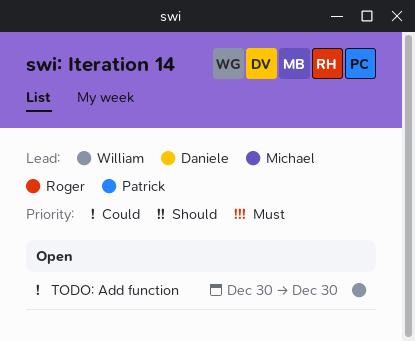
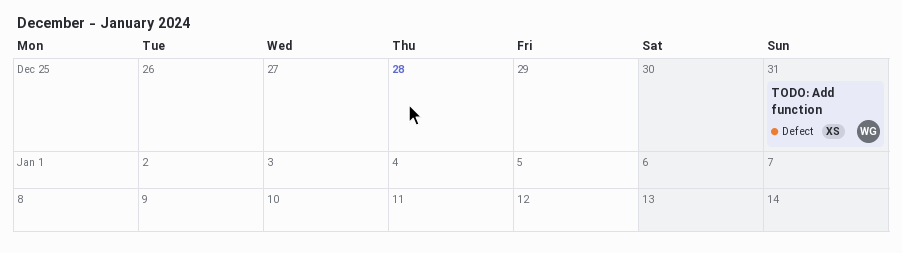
TODO: Add function, due: Dec 30 -> Dec 31

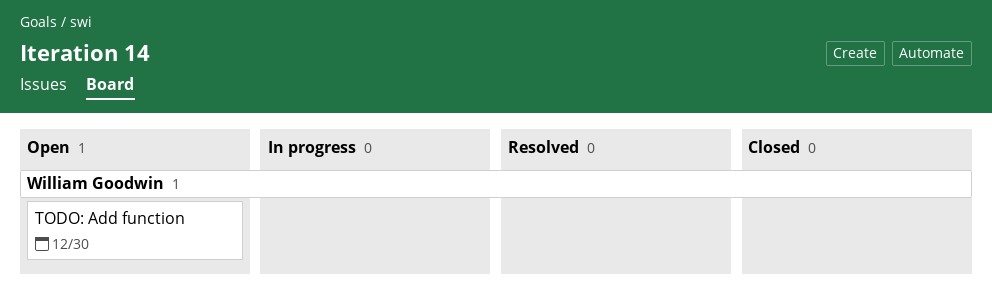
TODO: Add function, due: Dec 31 -> Dec 30

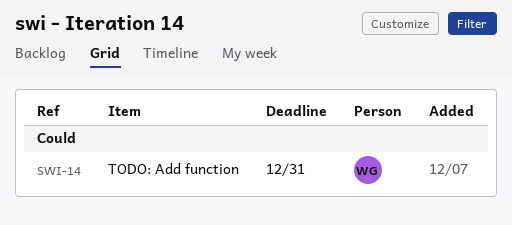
TODO: Add function, due: Dec 30 -> Dec 31

